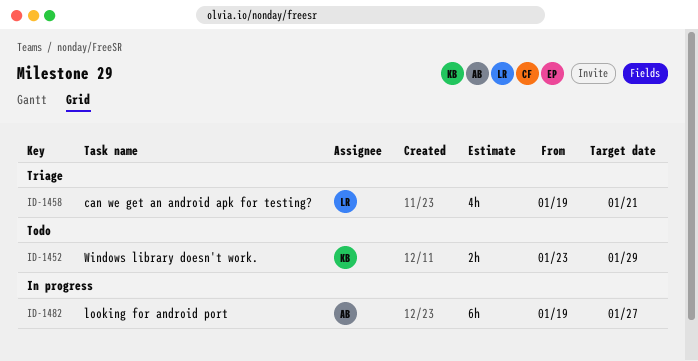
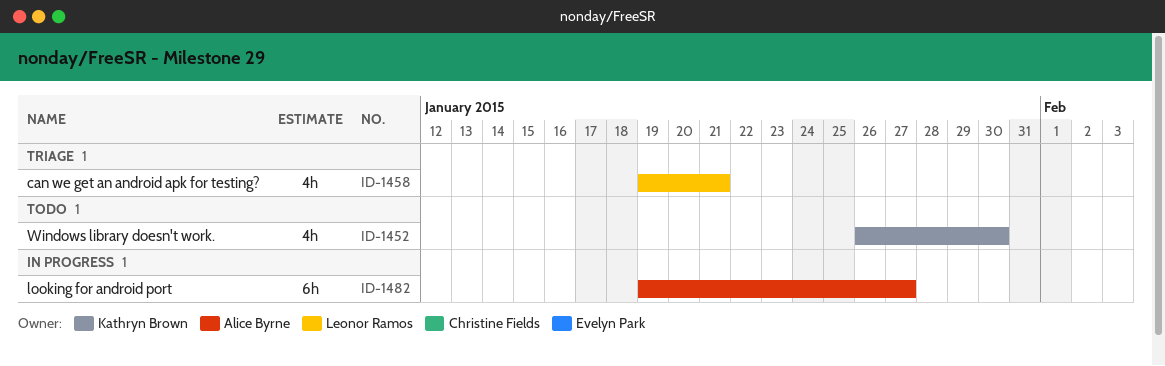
ID-1452, estimate: 2h -> 4h
ID-1452, start: Jan 23 -> Jan 26
ID-1452, due: Jan 29 -> Jan 30

